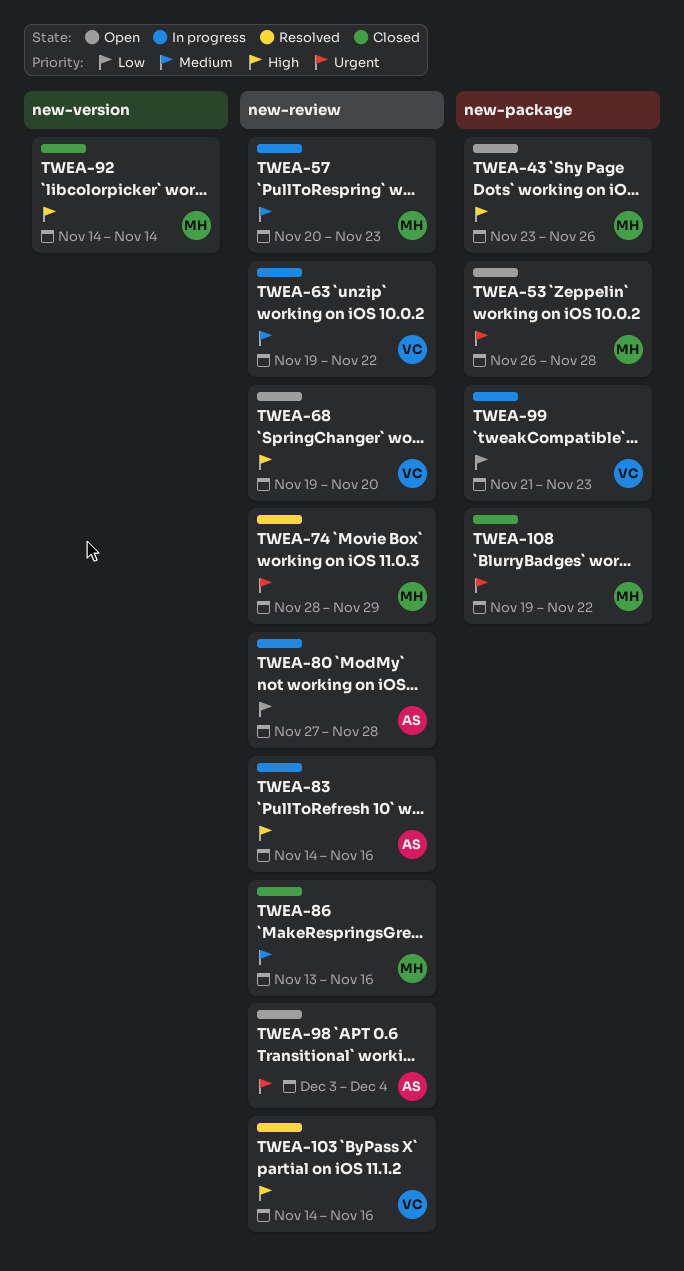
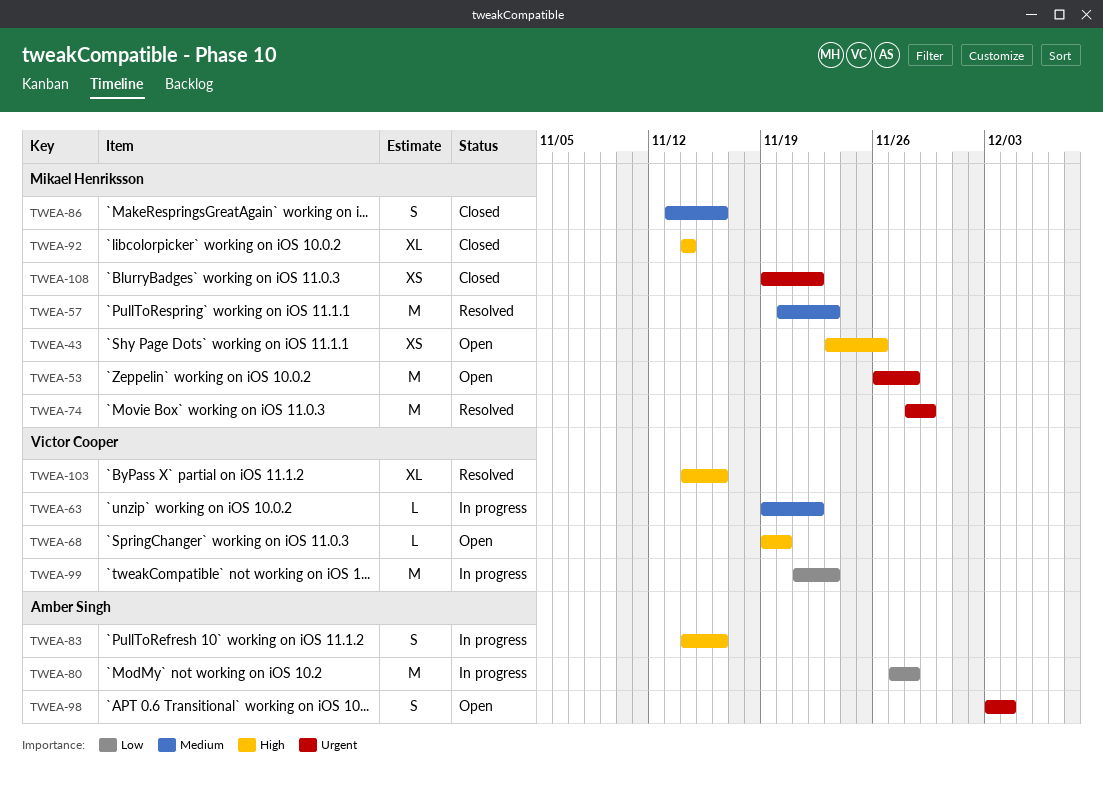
TWEA-57, status: In progress -> Resolved

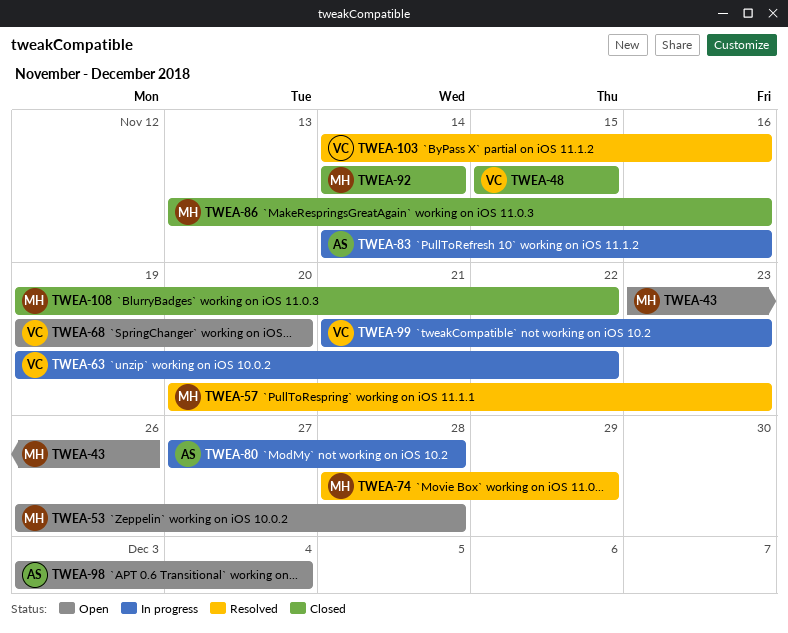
TWEA-48: none -> present

